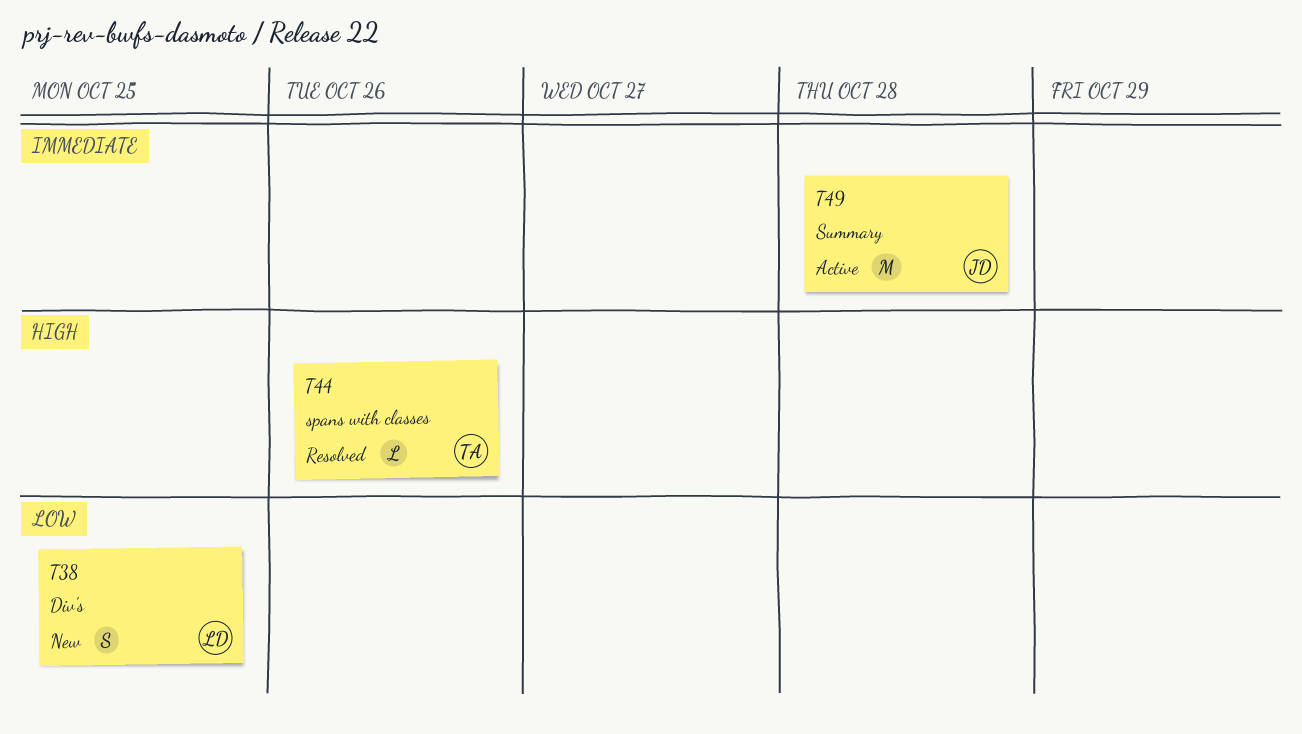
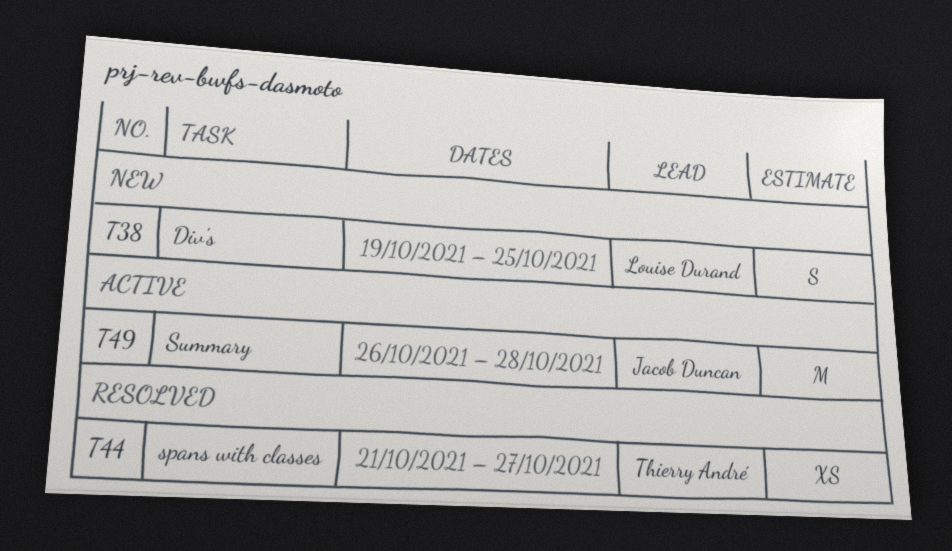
T44, estimate: L -> XS
T44, due: Oct 26 -> Oct 27

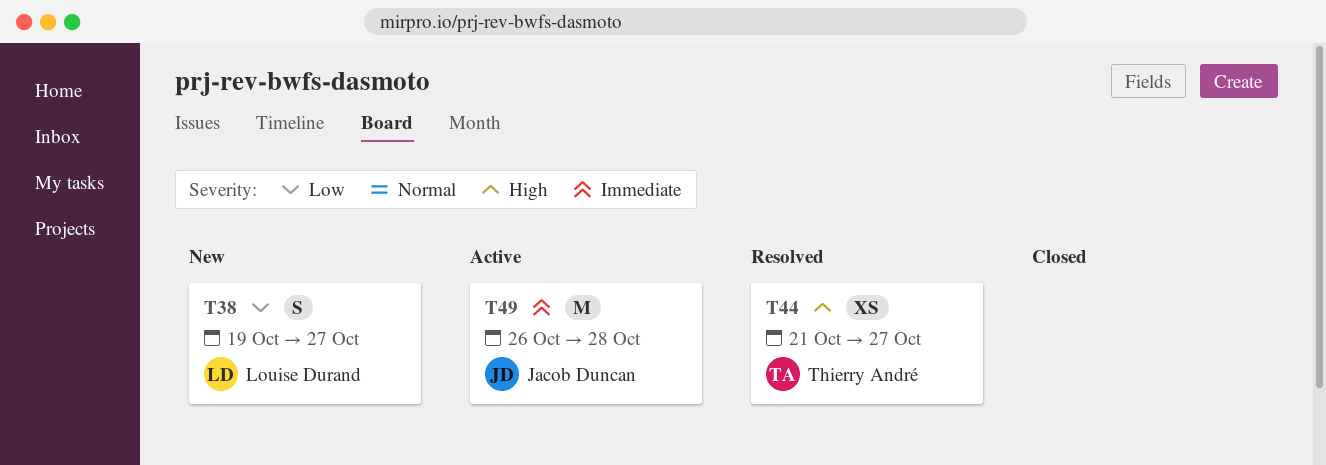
T38, due: Oct 25 -> Oct 27

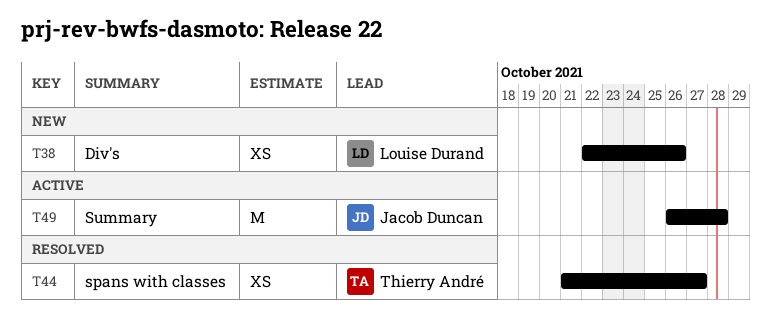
T38, estimate: S -> XS
T38, start: Oct 19 -> Oct 22
T38, due: Oct 27 -> Oct 26

